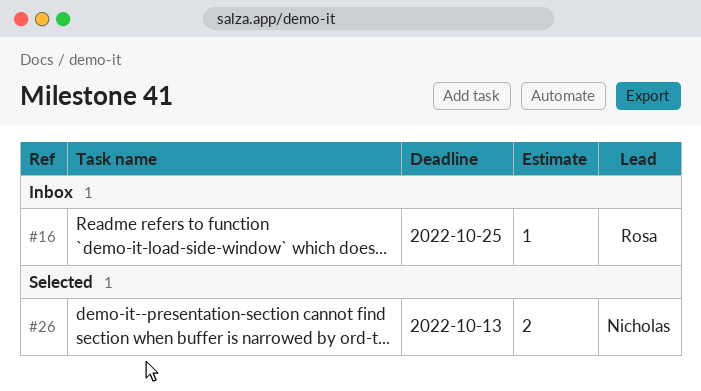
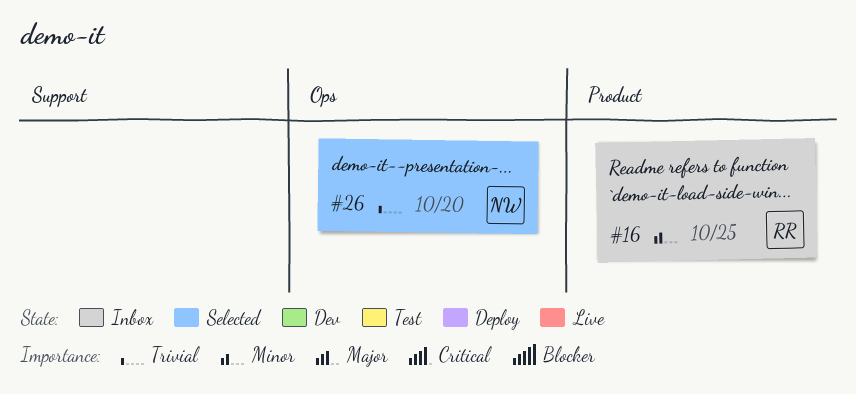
#26, due: Oct 13 -> Oct 20

